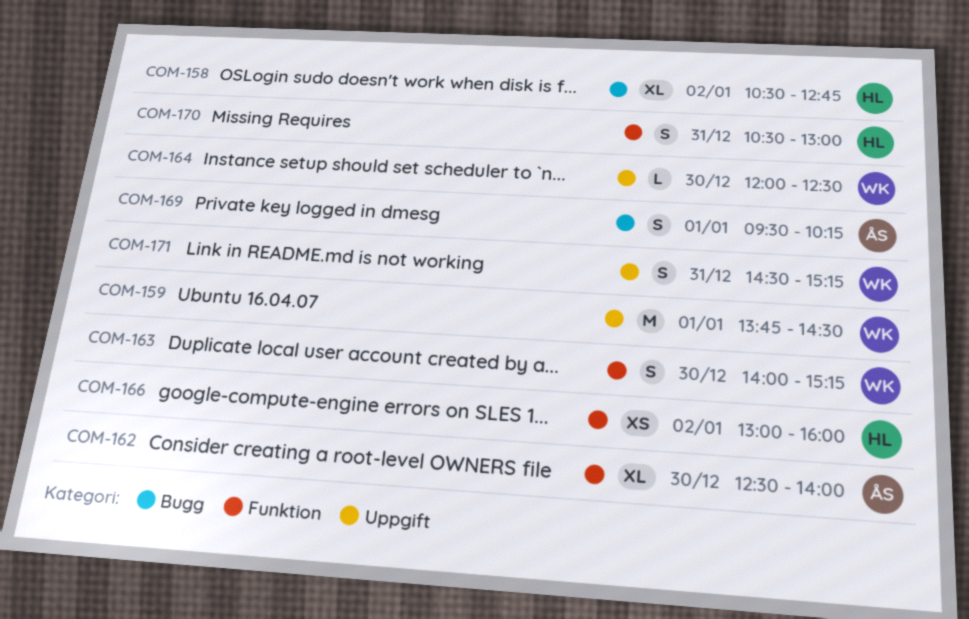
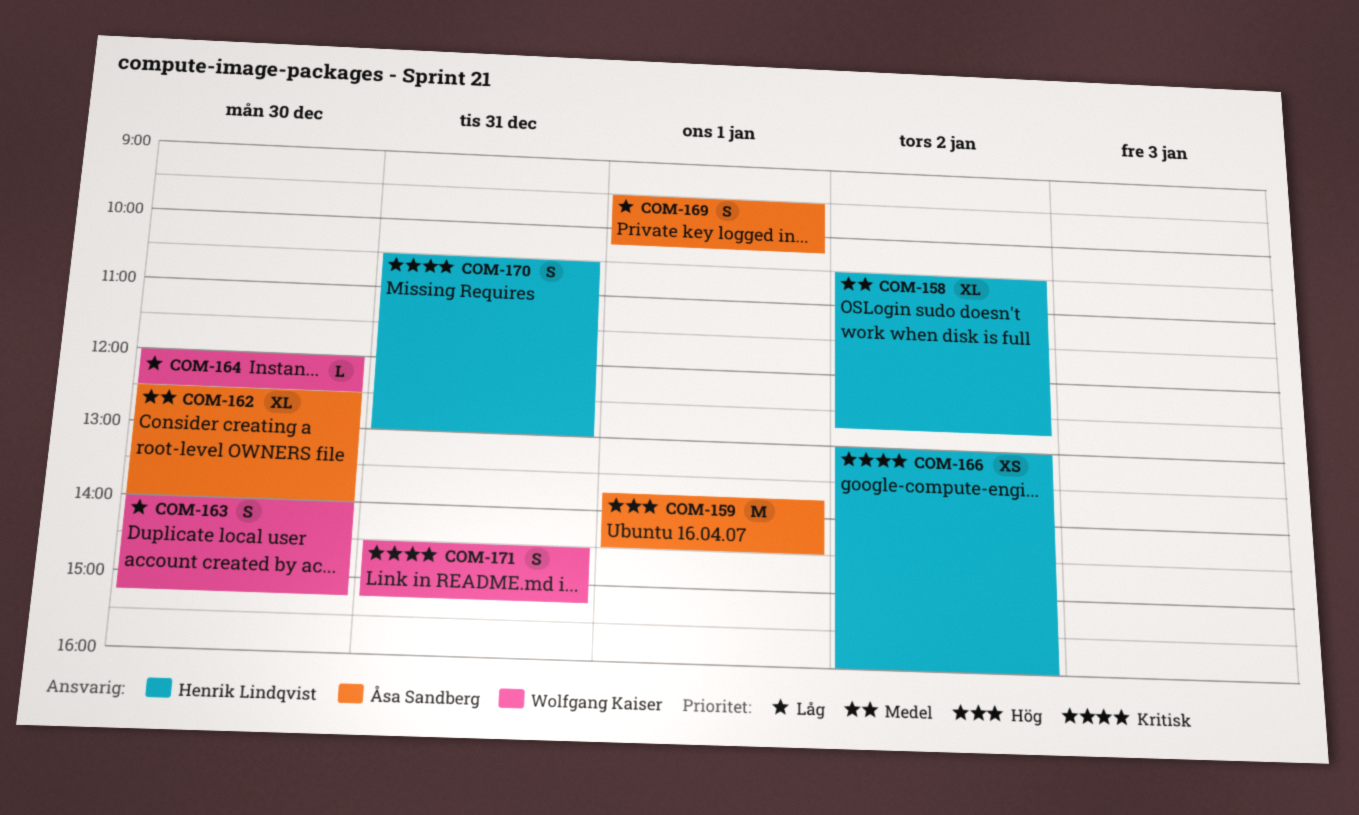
COM-159, owner: Wolfgang Kaiser -> Åsa Sandberg

